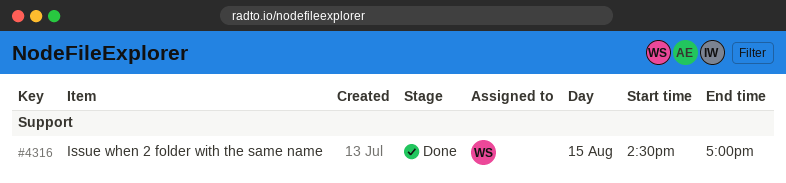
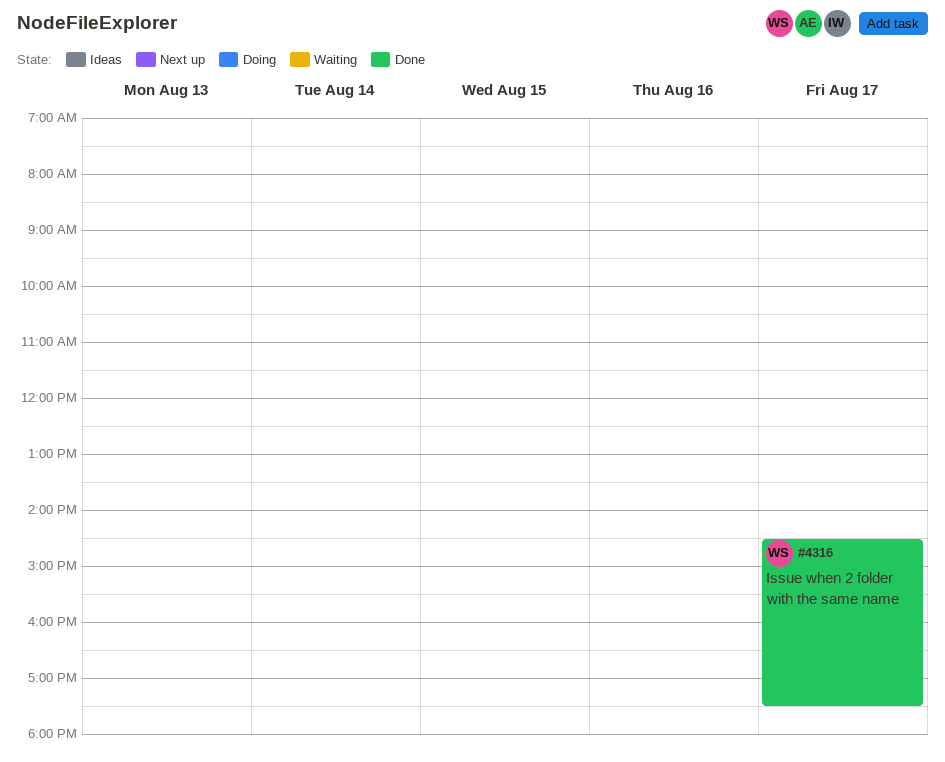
#4316, day: Aug 15 -> Aug 17
#4316, ends: 17:00 -> 17:30

